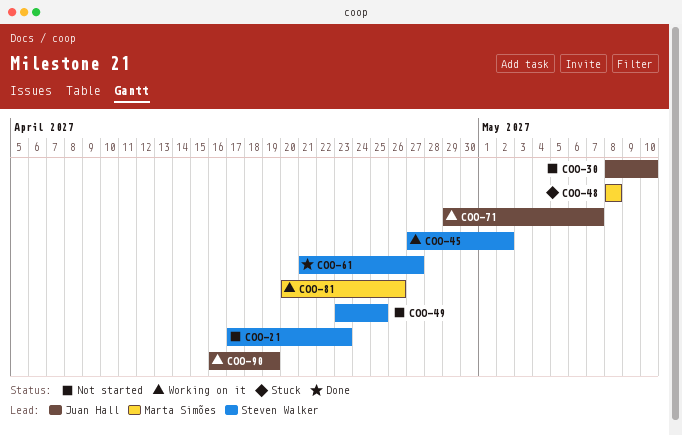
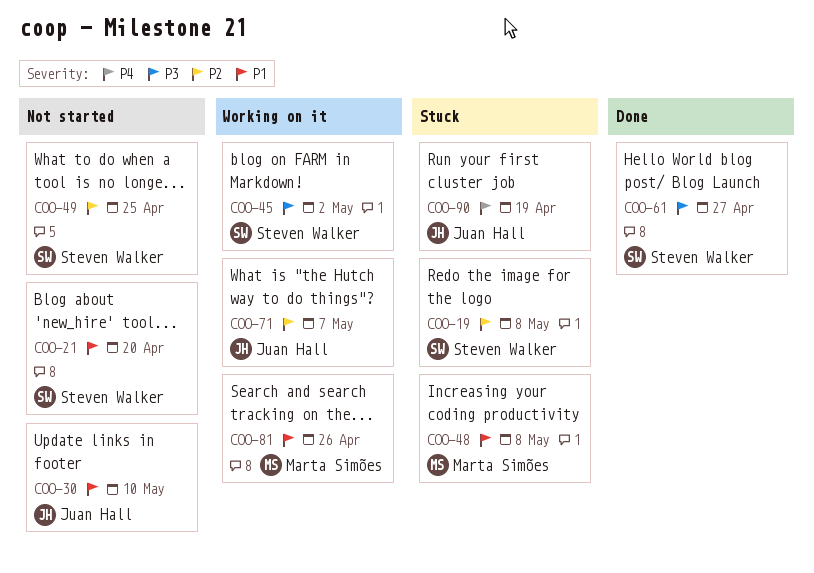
COO-19: none -> present
COO-21, due: Apr 23 -> Apr 20
COO-90, status: Working on it -> Stuck

